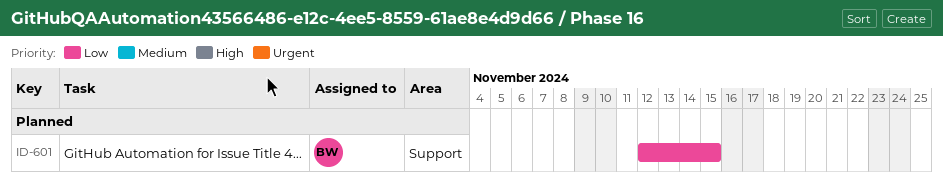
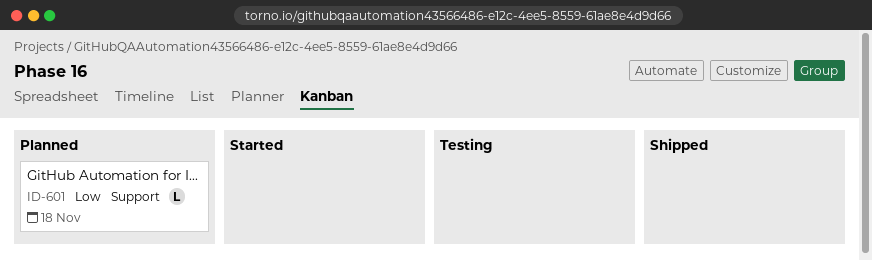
ID-601, due: Nov 15 -> Nov 18

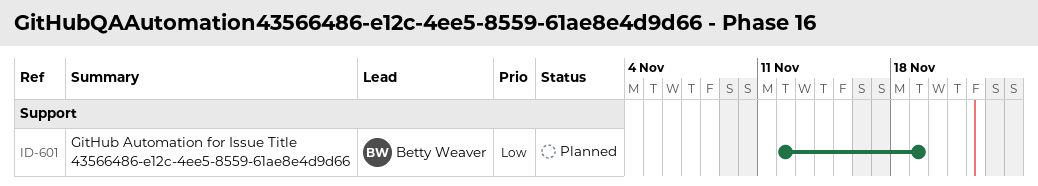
ID-601, due: Nov 18 -> Nov 19

